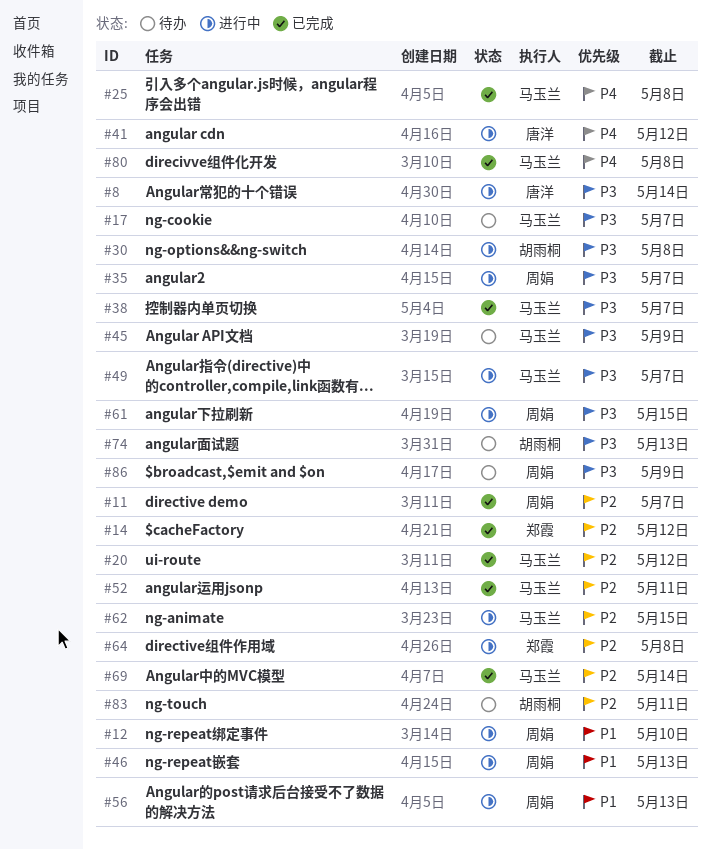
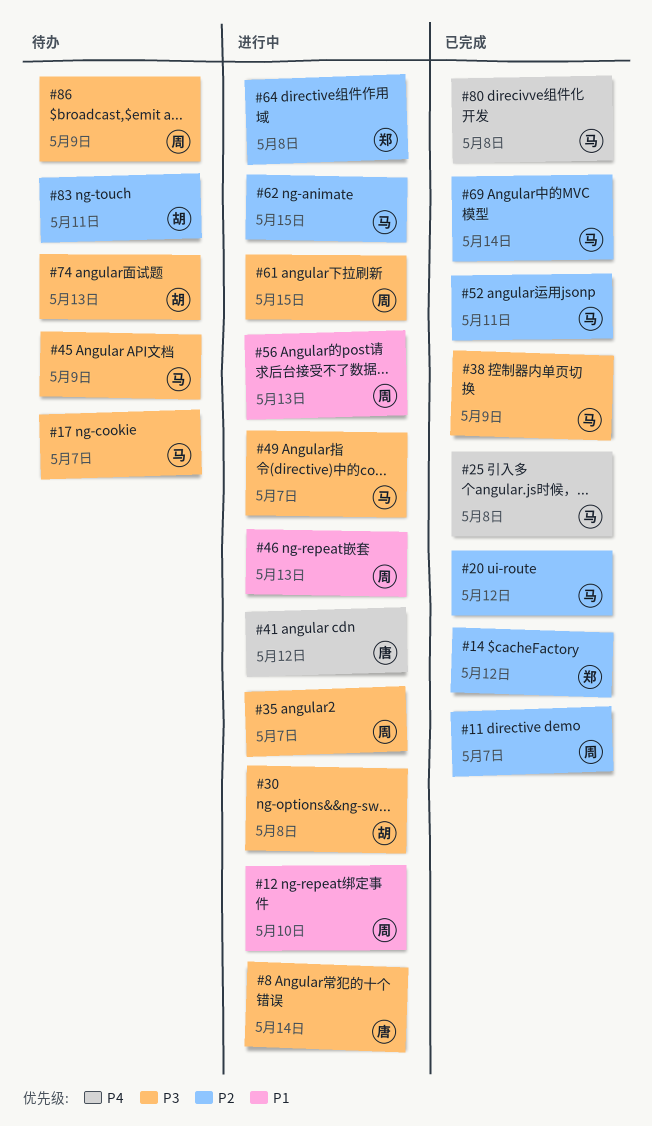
#38, due: May 7 -> May 9

